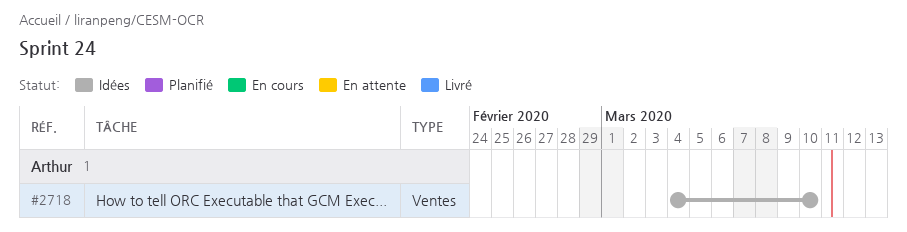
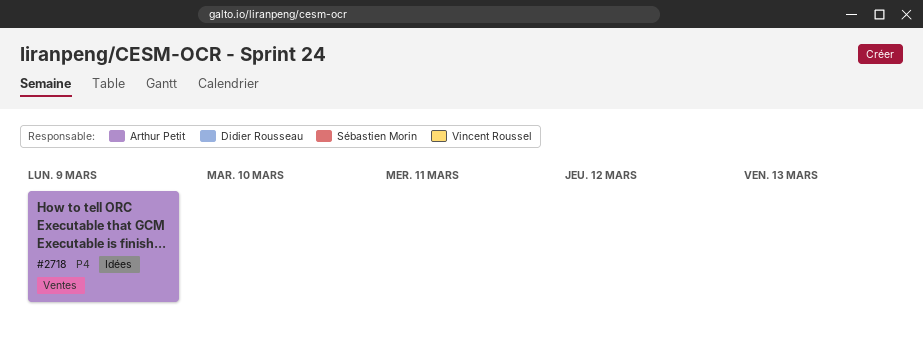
#2718, due: Mar 10 -> Mar 9

